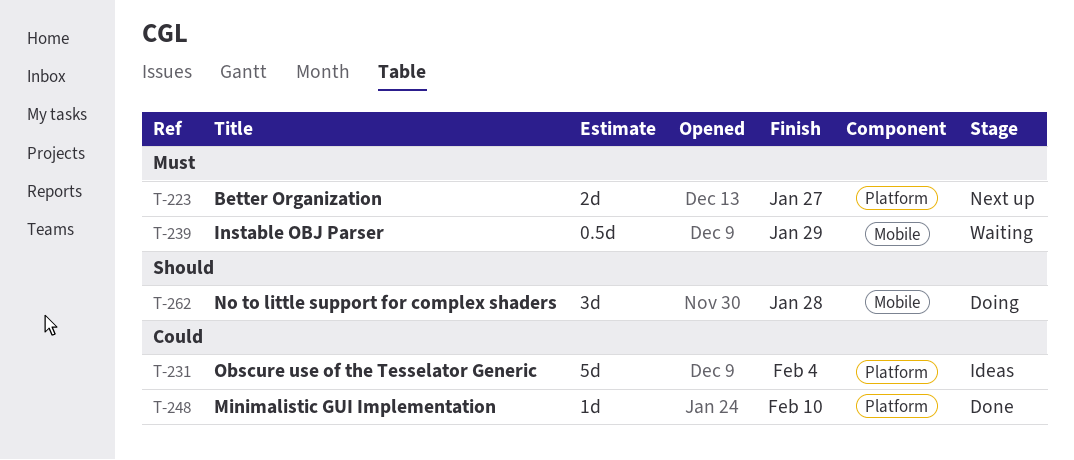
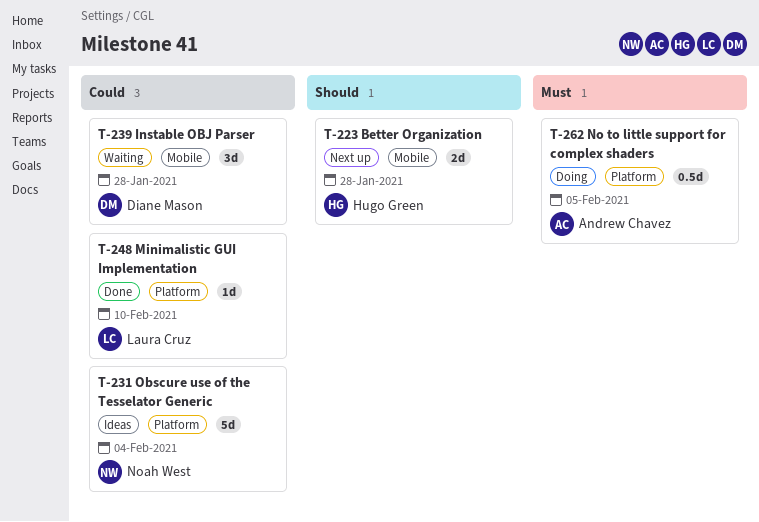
T-223, priority: Must -> Should
T-223, label: Platform -> Mobile
T-223, due: Jan 27 -> Jan 28
T-239, priority: Must -> Could
T-239, estimate: 0.5d -> 3d
T-239, due: Jan 29 -> Jan 28
T-262, priority: Should -> Must
T-262, label: Mobile -> Platform
T-262, estimate: 3d -> 0.5d
T-262, due: Jan 28 -> Feb 5

